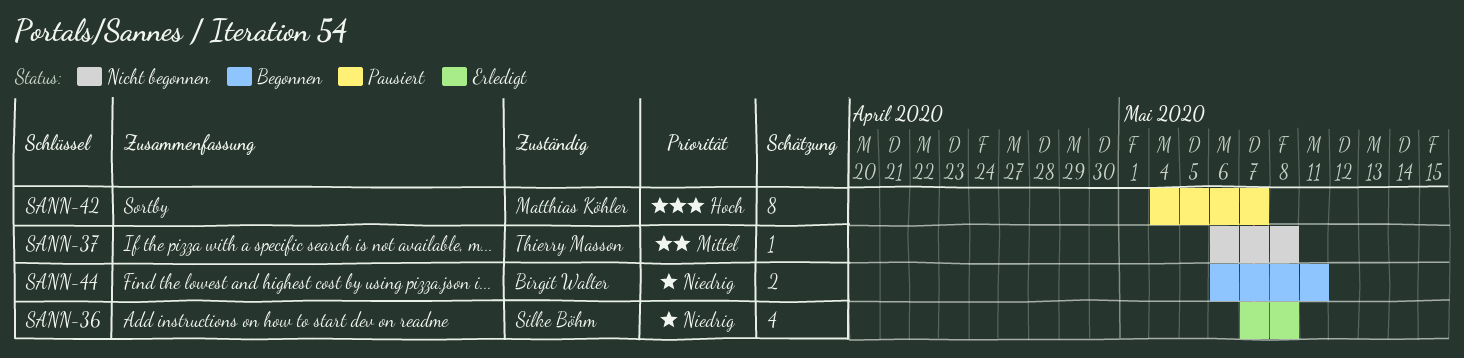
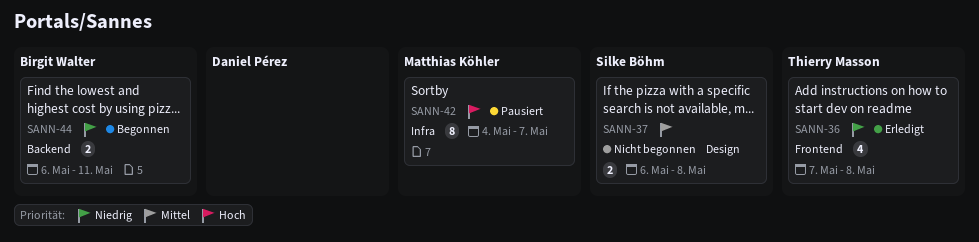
SANN-36, owner: Silke Böhm -> Thierry Masson
SANN-37, owner: Thierry Masson -> Silke Böhm
SANN-37, estimate: 1 -> 2

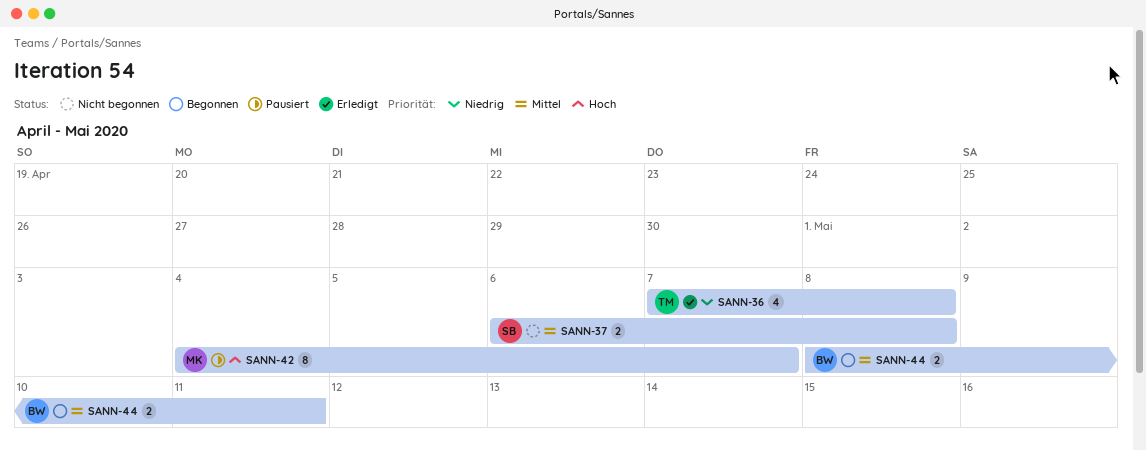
SANN-44, priority: Niedrig -> Mittel
SANN-44, start: May 6 -> May 8

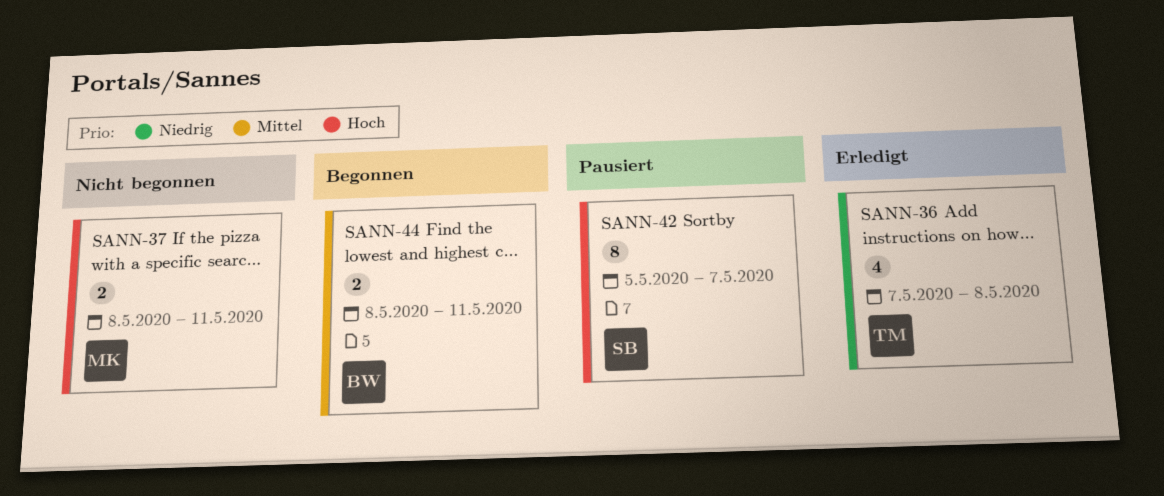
SANN-37, owner: SB -> MK
SANN-37, priority: Mittel -> Hoch
SANN-37, start: May 6 -> May 8
SANN-37, due: May 8 -> May 11
SANN-42, owner: MK -> SB
SANN-42, start: May 4 -> May 5

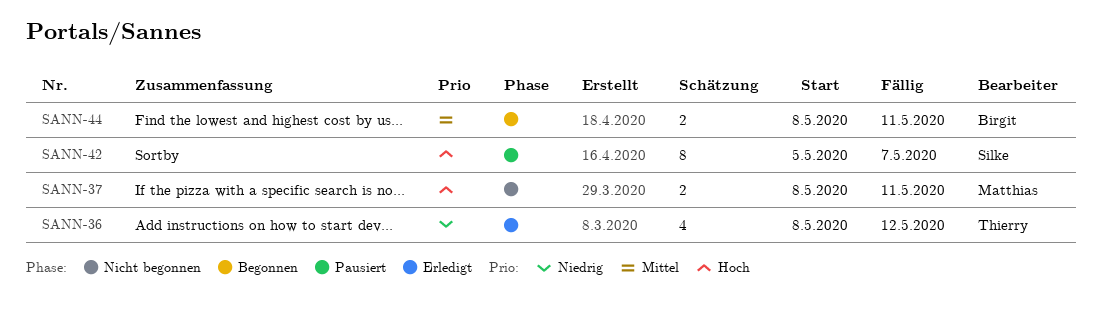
SANN-36, start: May 7 -> May 8
SANN-36, due: May 8 -> May 12

